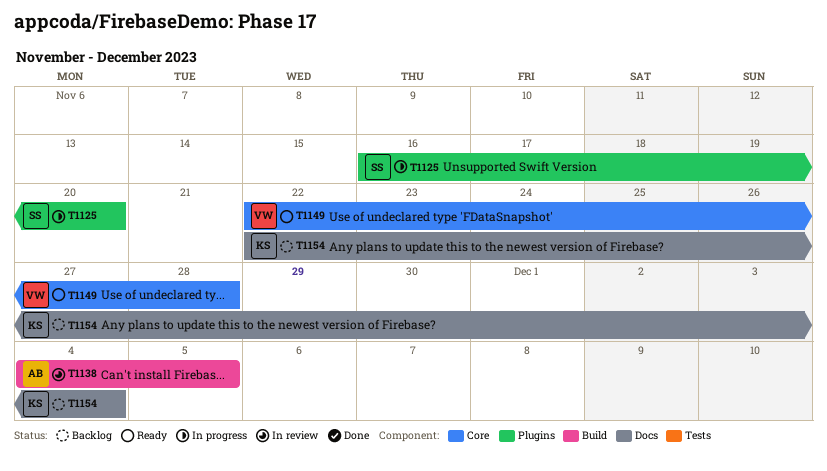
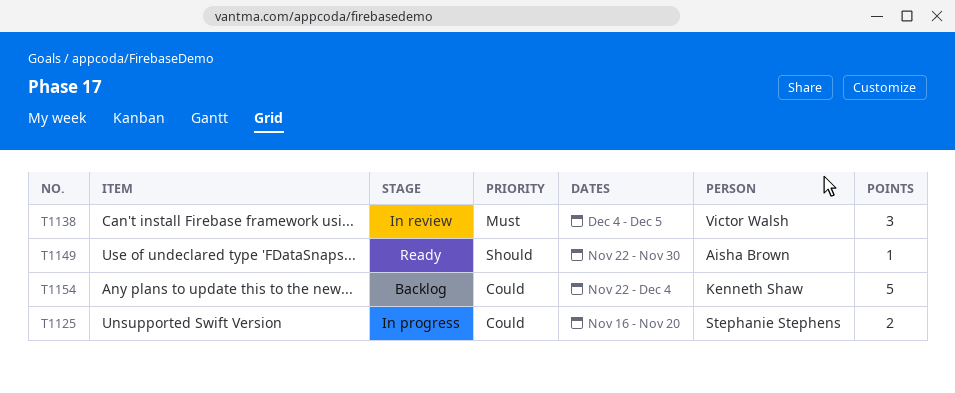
T1138, owner: Aisha Brown -> Victor Walsh
T1149, owner: Victor Walsh -> Aisha Brown
T1149, due: Nov 28 -> Nov 30

